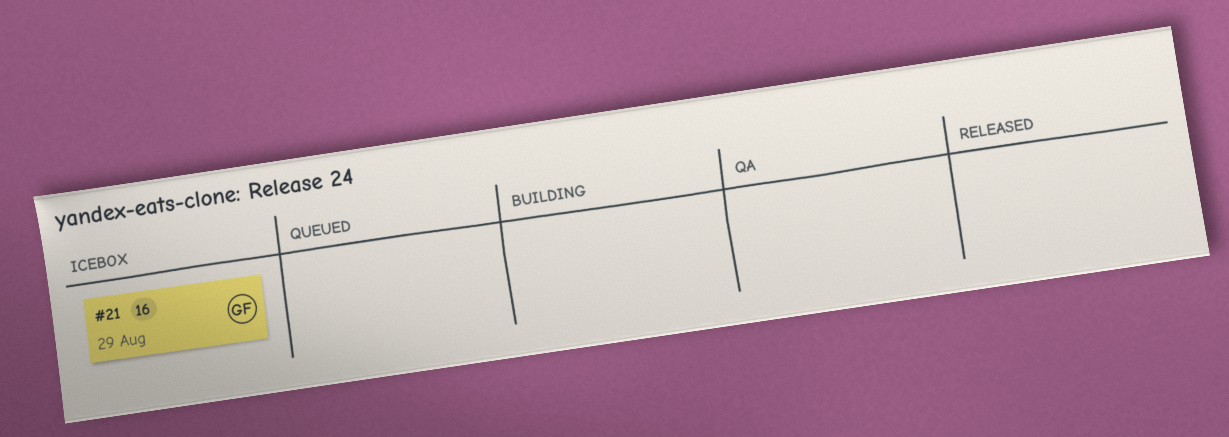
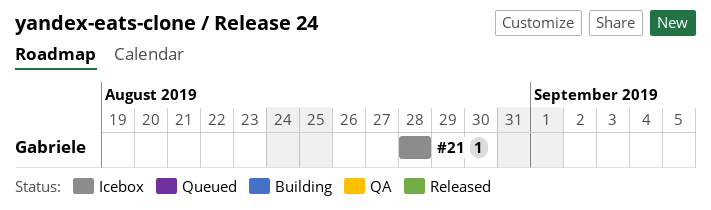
#21, estimate: 16 -> 1
#21, due: Aug 29 -> Aug 28

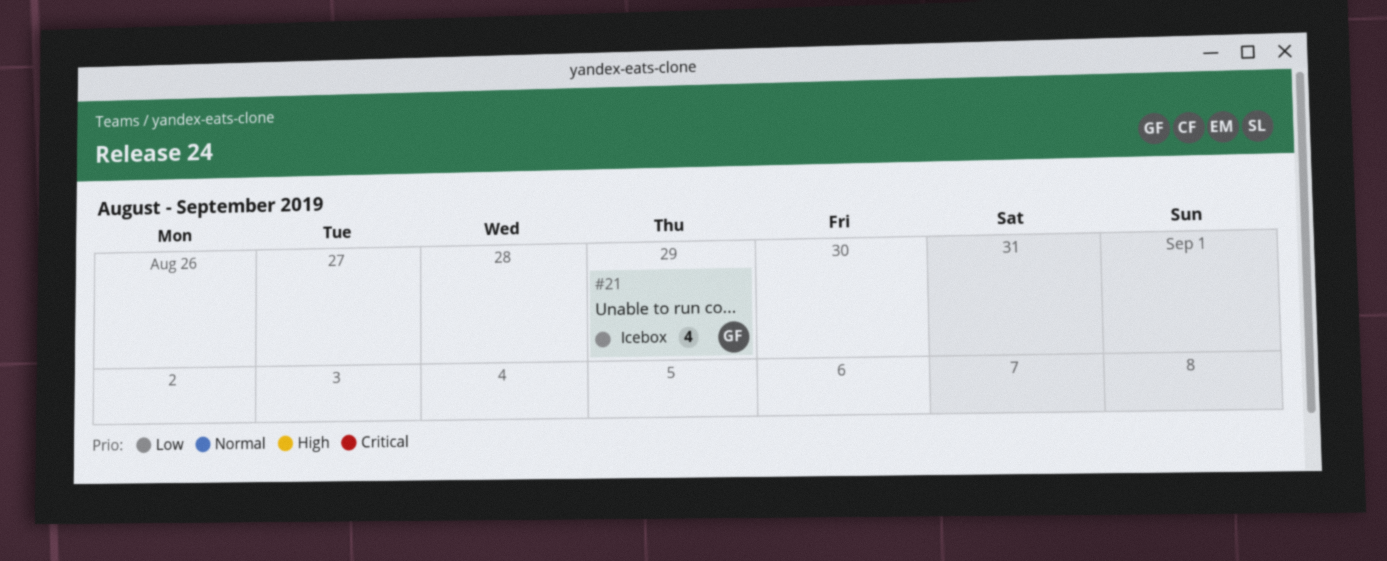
#21, estimate: 1 -> 4
#21, due: Aug 28 -> Aug 29

